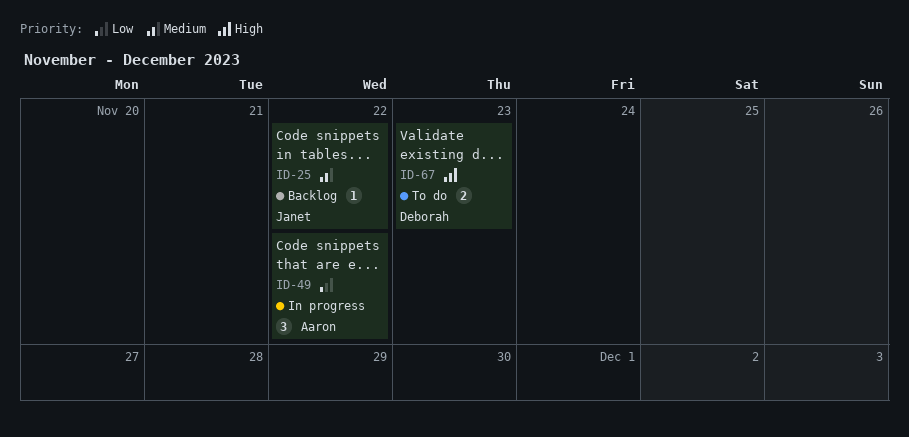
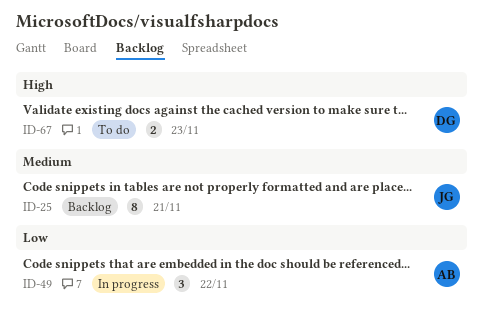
ID-25, estimate: 1 -> 8
ID-25, due: Nov 22 -> Nov 21

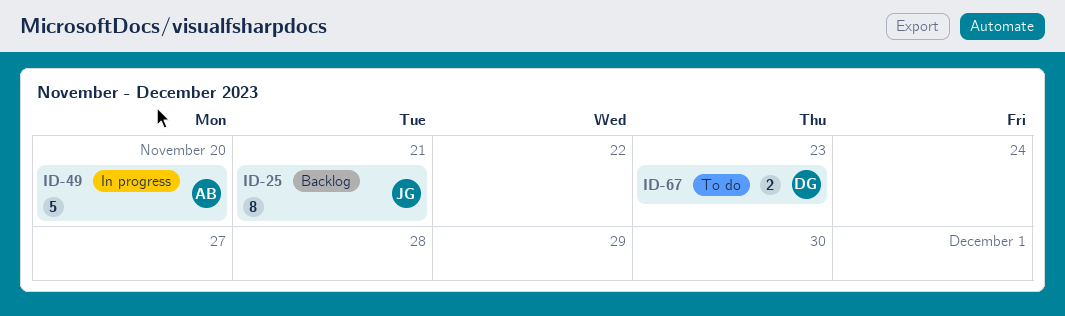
ID-49, estimate: 3 -> 5
ID-49, due: Nov 22 -> Nov 20

